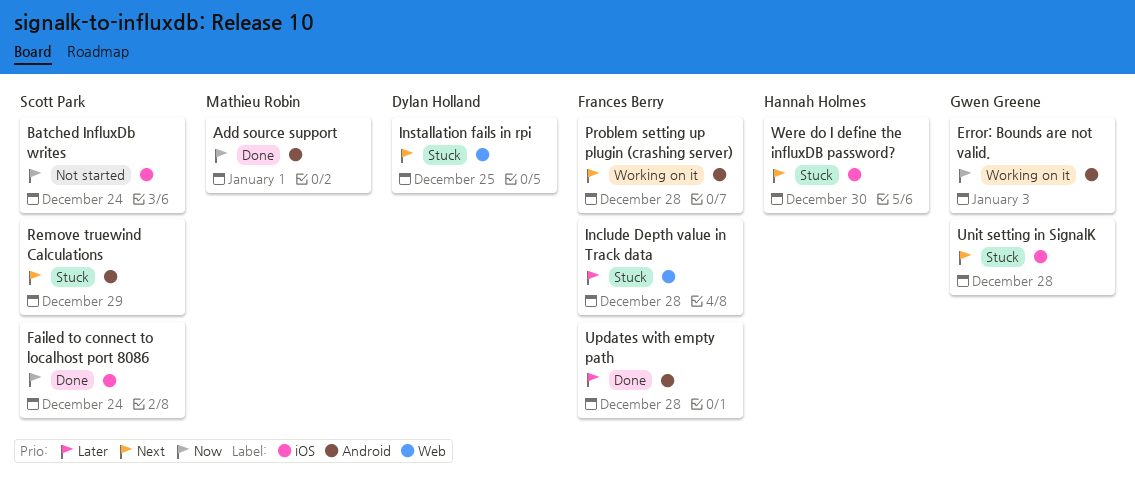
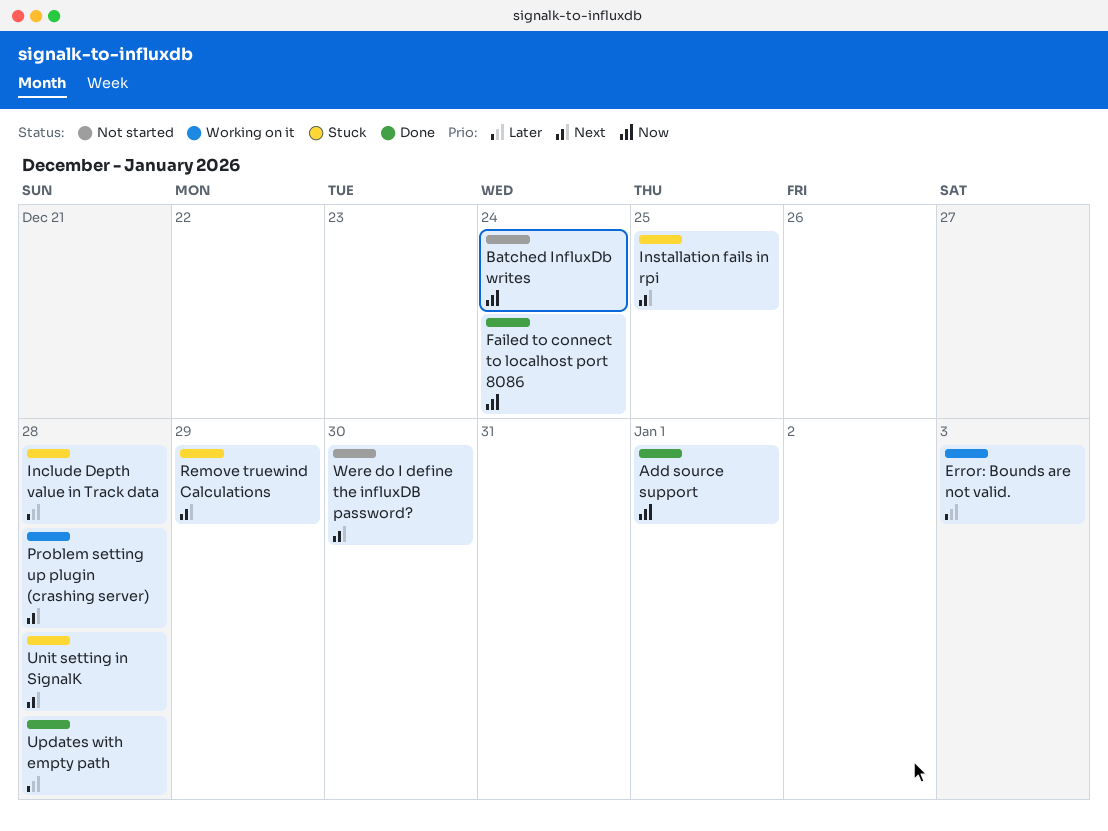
Error: Bounds are not valid., priority: Now -> Later
Were do I define the influxDB password?, status: Stuck -> Not started

